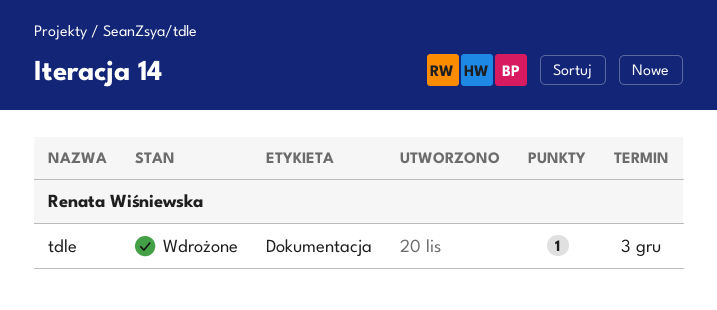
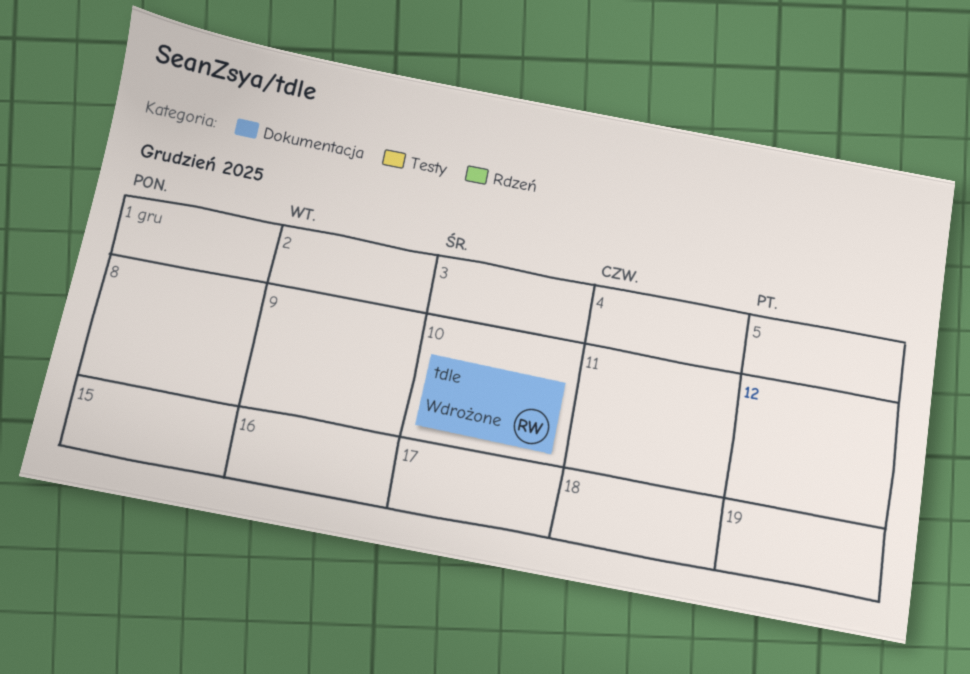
tdle, due: Dec 3 -> Dec 10

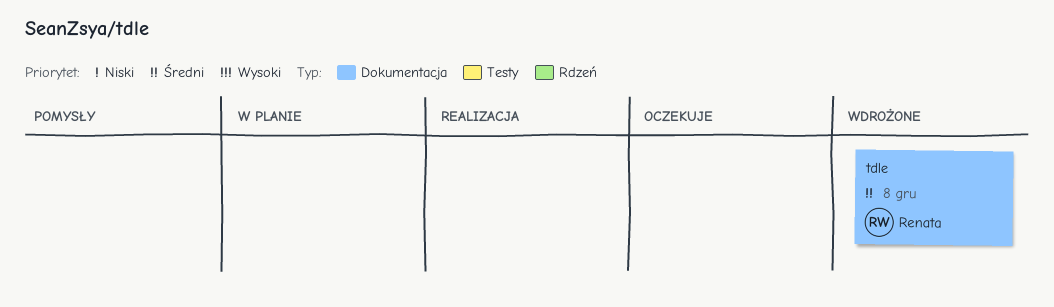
tdle, due: Dec 10 -> Dec 8

